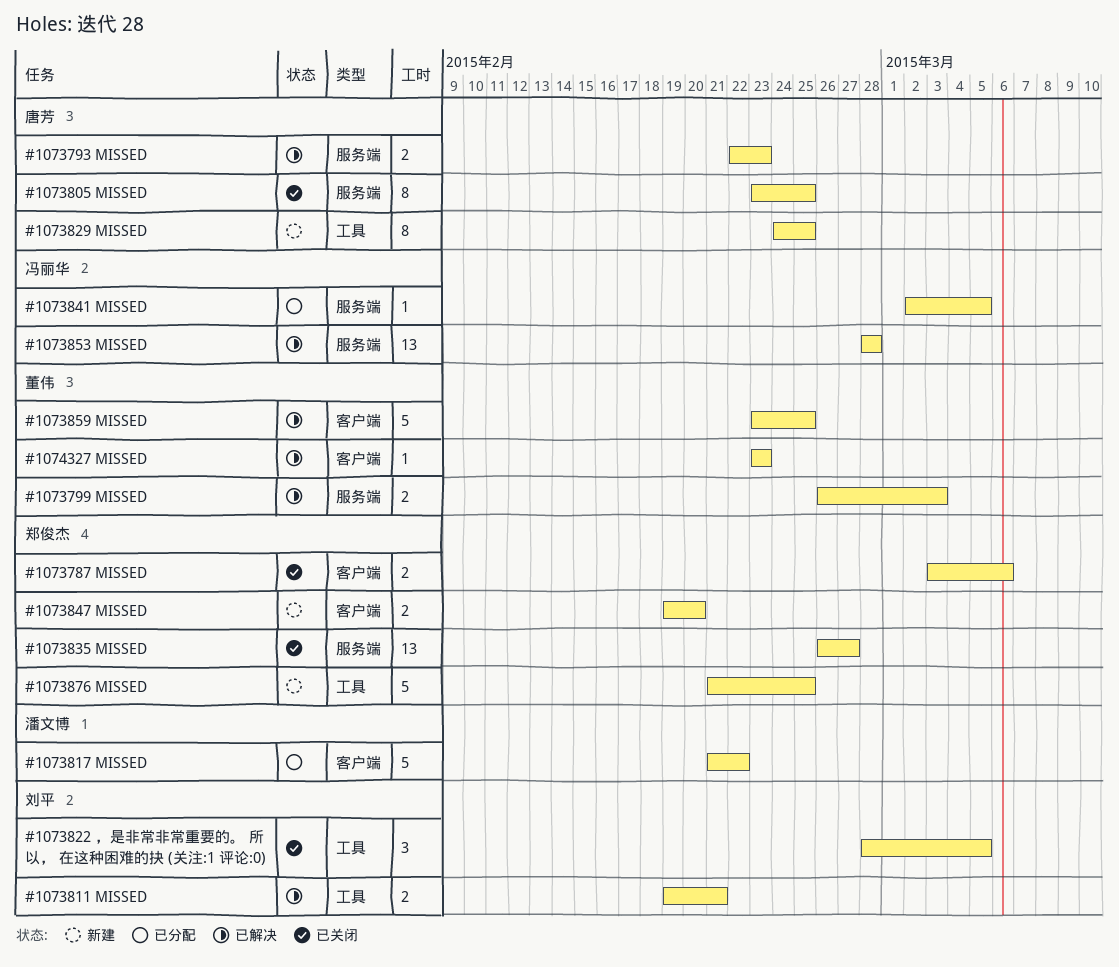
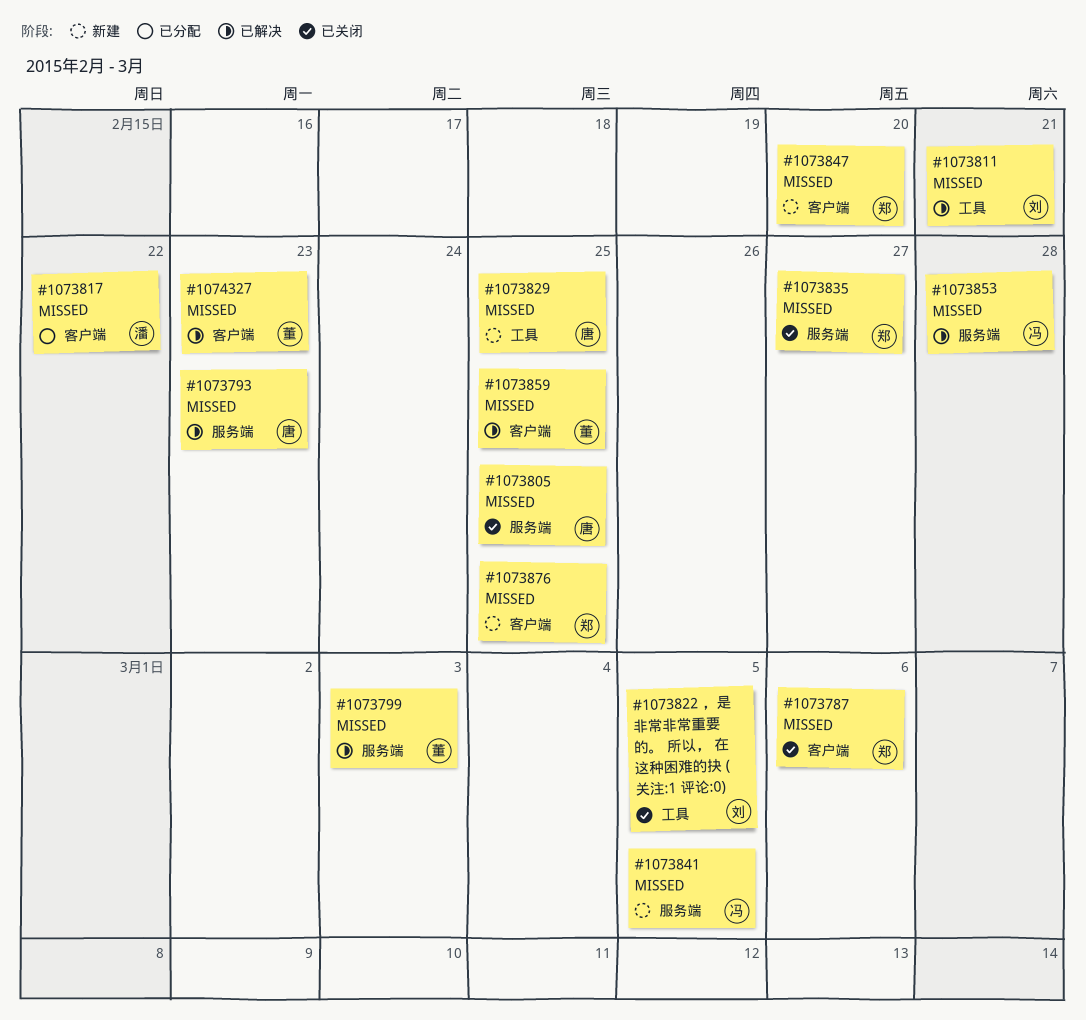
#1073841 MISSED, status: 已分配 -> 新建
#1073876 MISSED, label: 工具 -> 客户端

